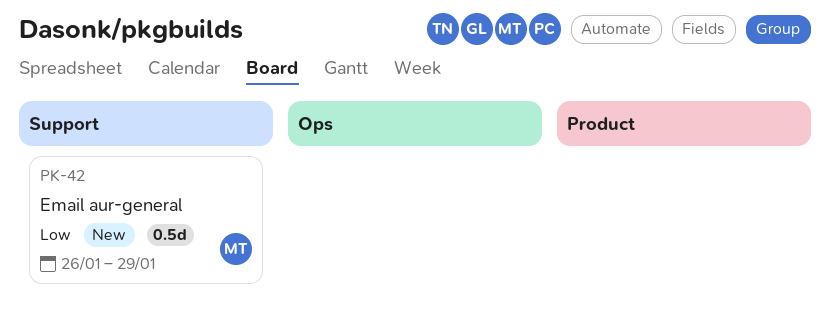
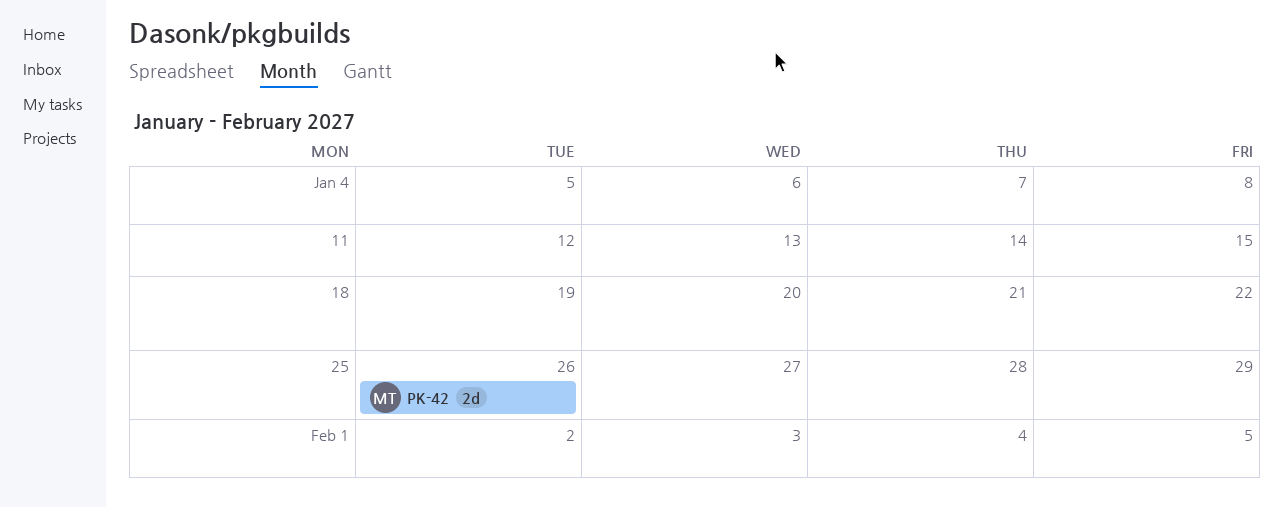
PK-42, estimate: 0.5d -> 2d
PK-42, due: Jan 29 -> Jan 26

